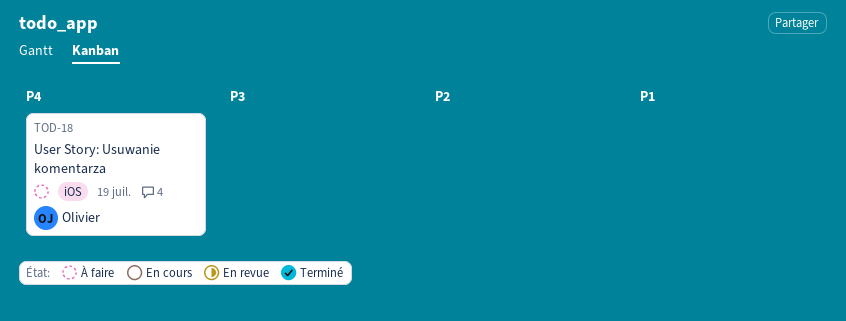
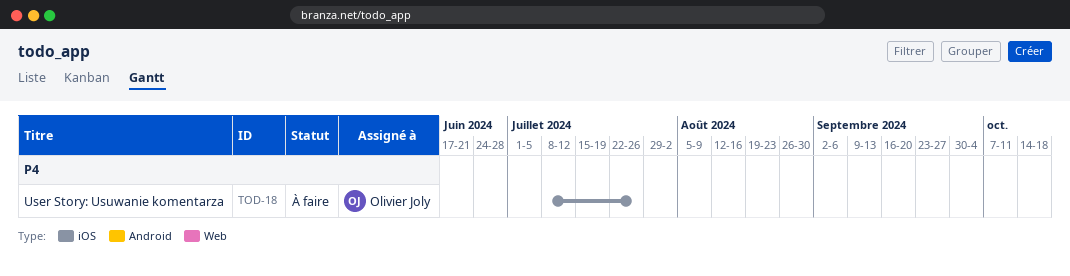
TOD-18, due: Jul 19 -> Jul 26

